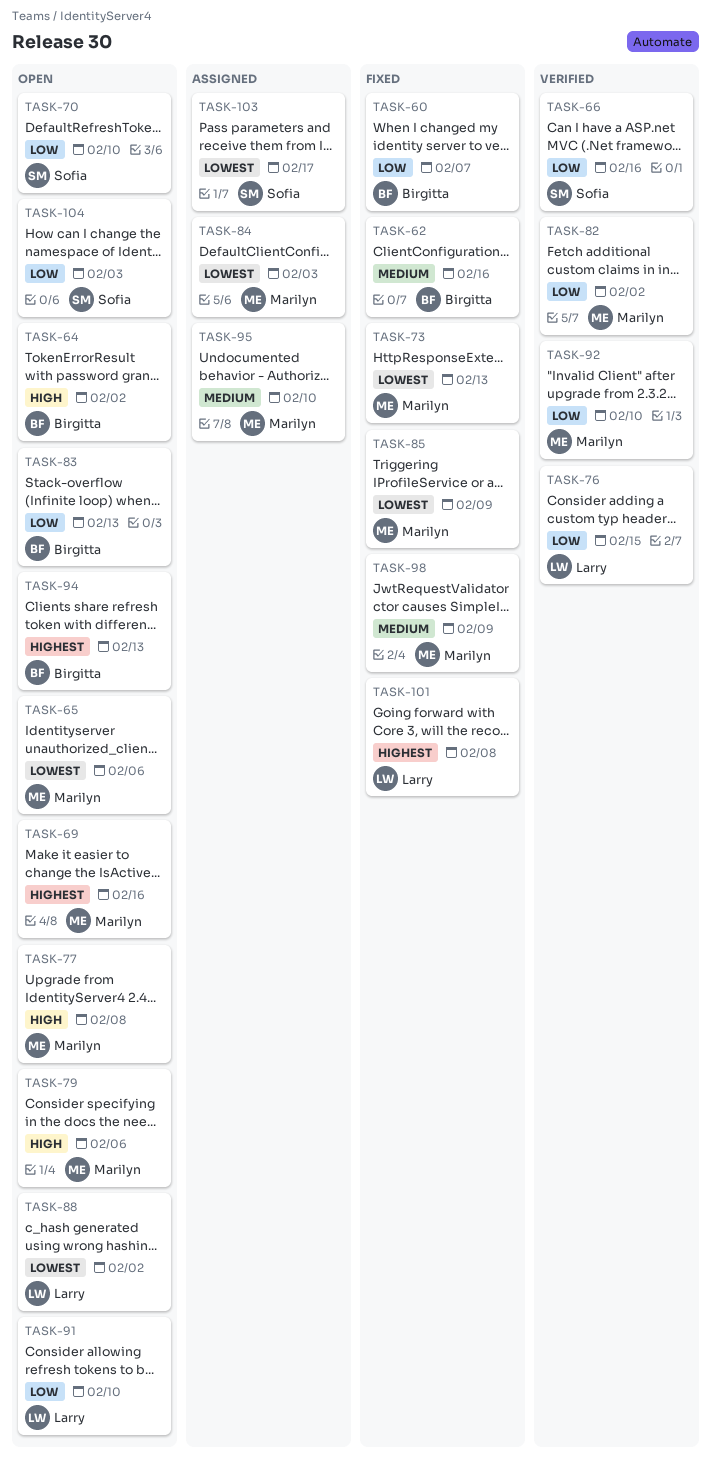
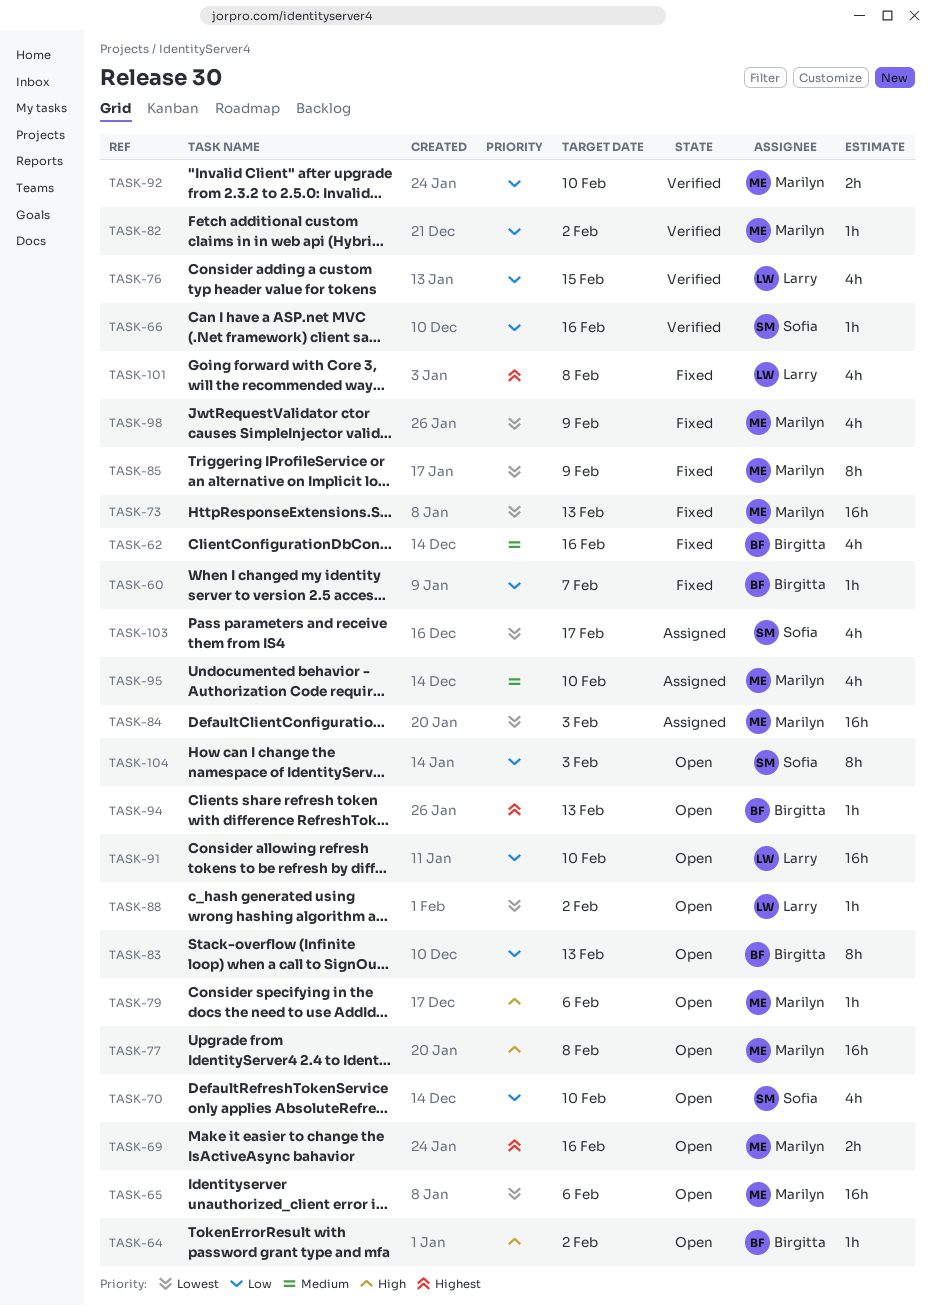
TASK-98, priority: Medium -> Lowest

